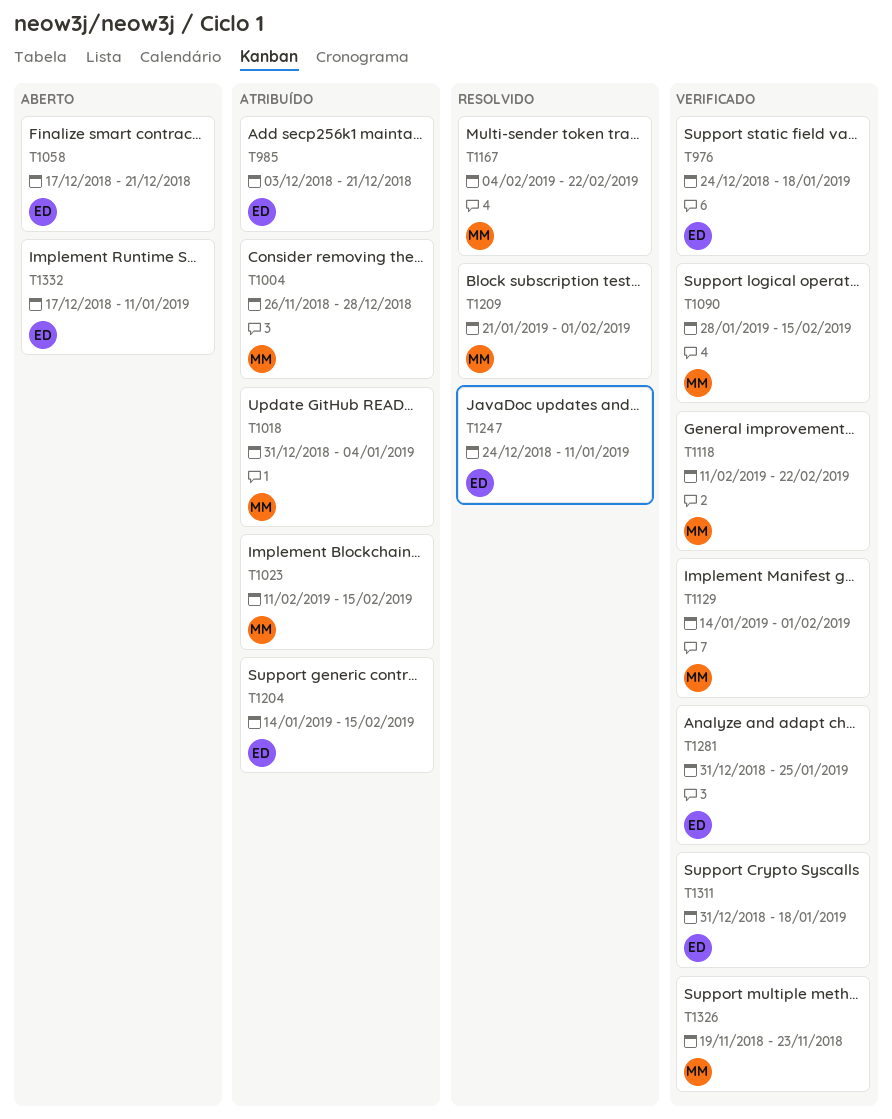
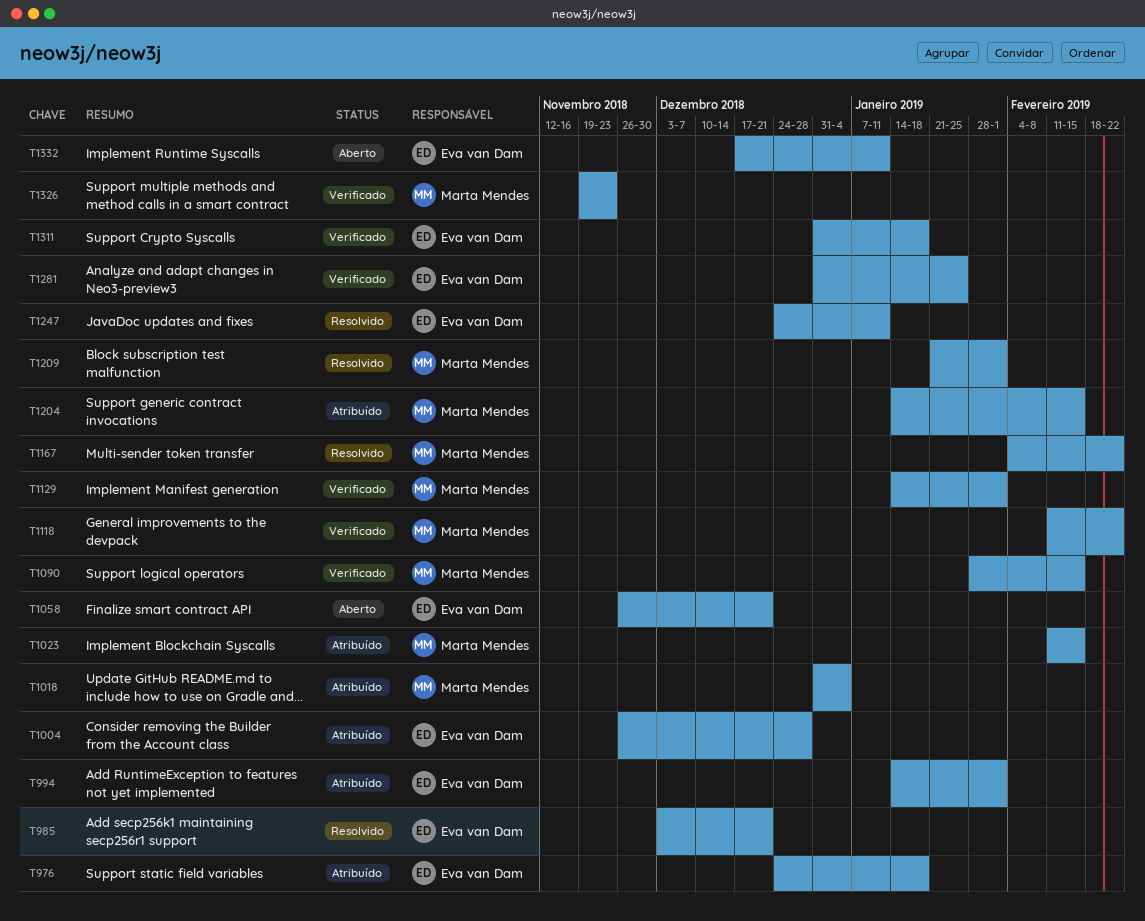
T976, status: Verificado -> Atribuído
T985, status: Atribuído -> Resolvido
T994: none -> present
T1004, owner: Marta Mendes -> Eva van Dam
T1058, start: Dec 17 -> Nov 26
T1204, owner: Eva van Dam -> Marta Mendes

